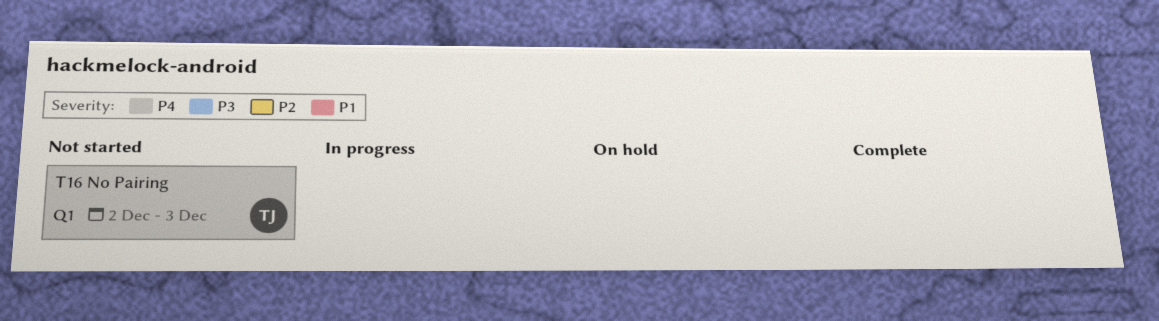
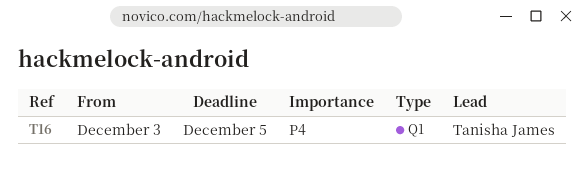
T16, start: Dec 2 -> Dec 3
T16, due: Dec 3 -> Dec 5

